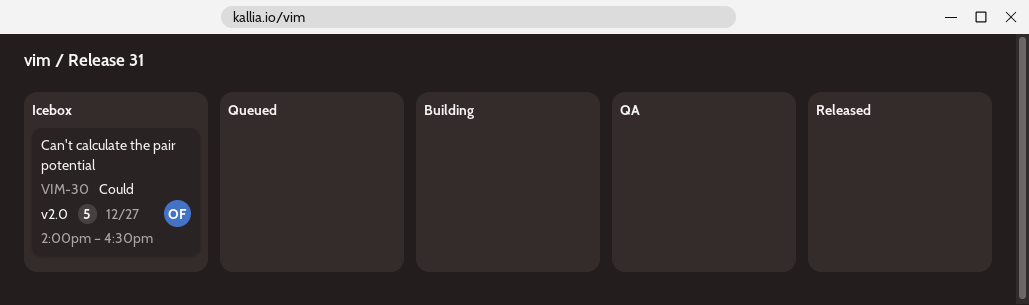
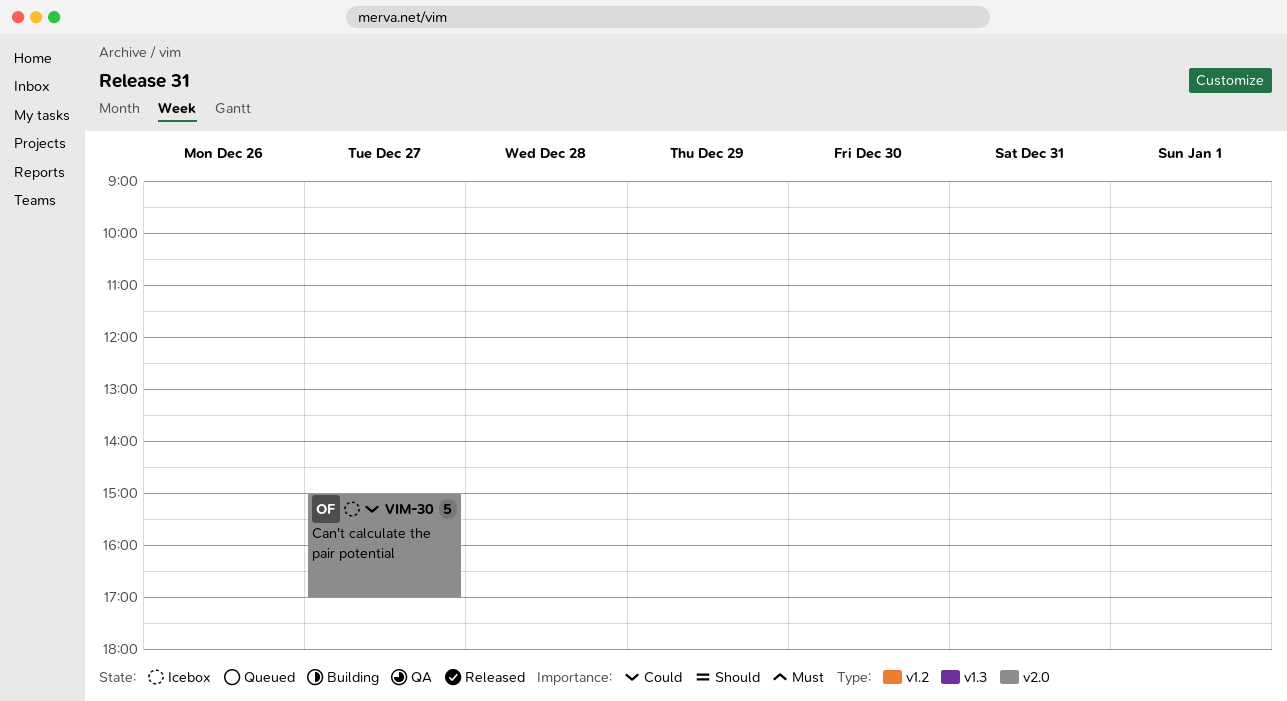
VIM-30, begins: 14:00 -> 15:00
VIM-30, ends: 16:30 -> 17:00

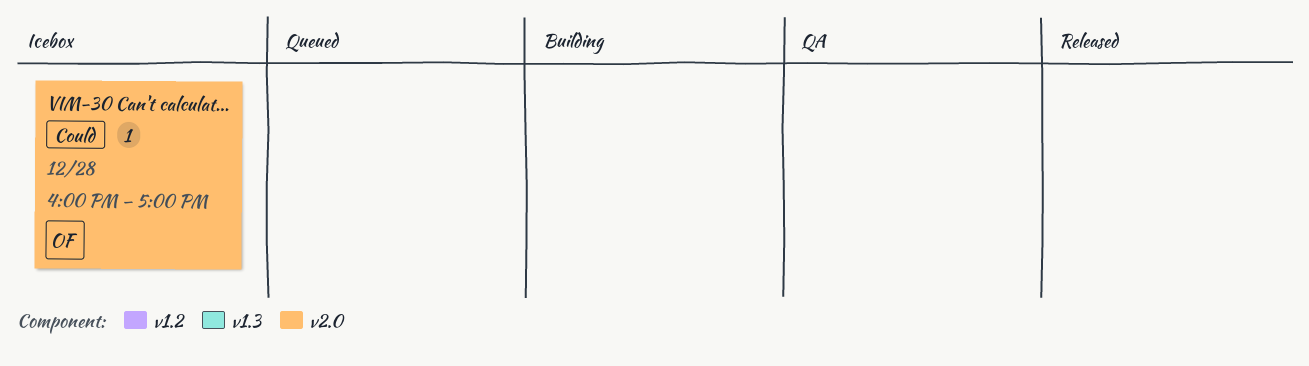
VIM-30, estimate: 5 -> 1
VIM-30, day: Dec 27 -> Dec 28
VIM-30, begins: 15:00 -> 16:00

